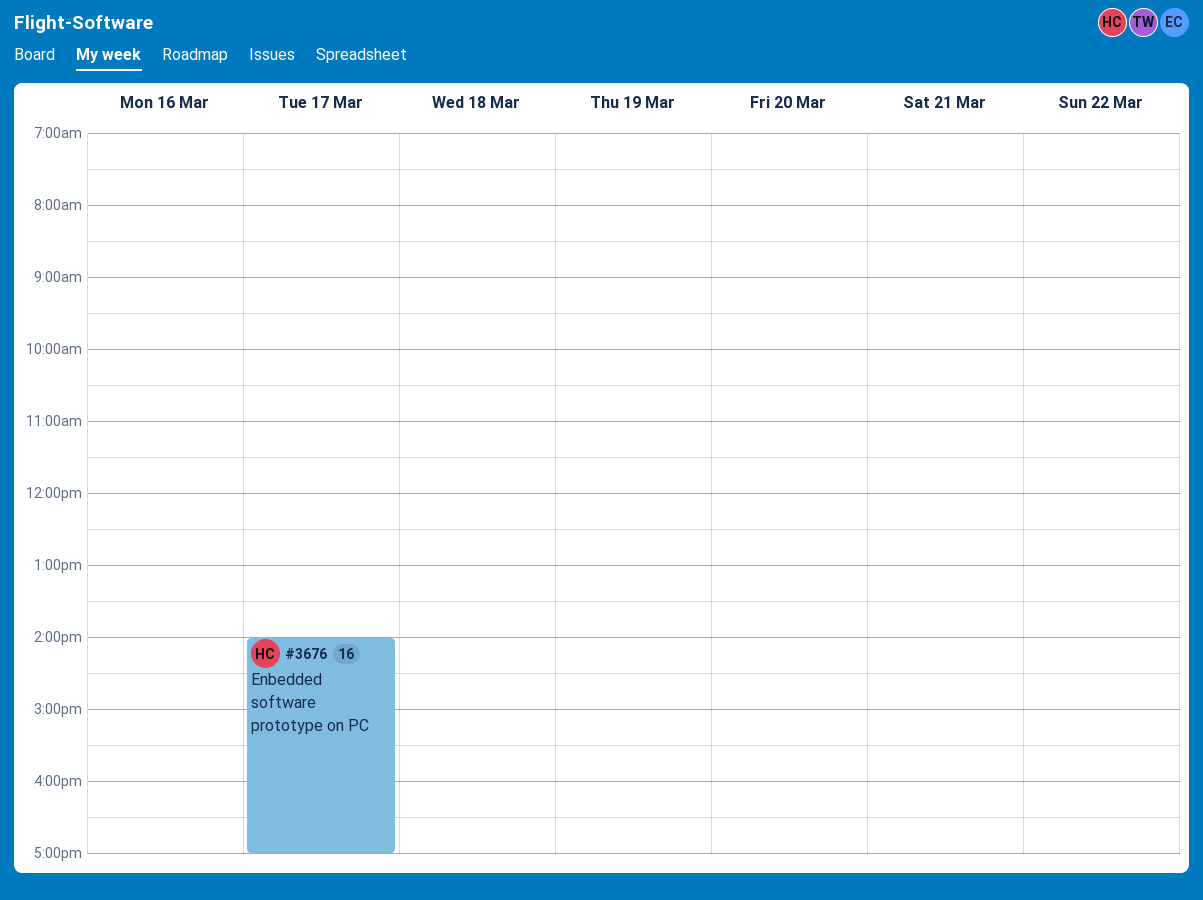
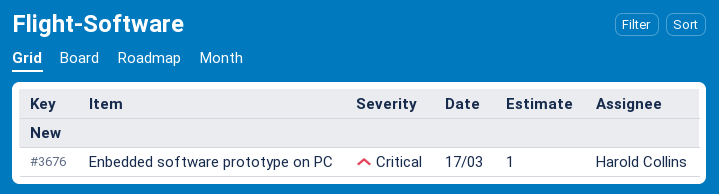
#3676, estimate: 16 -> 1

